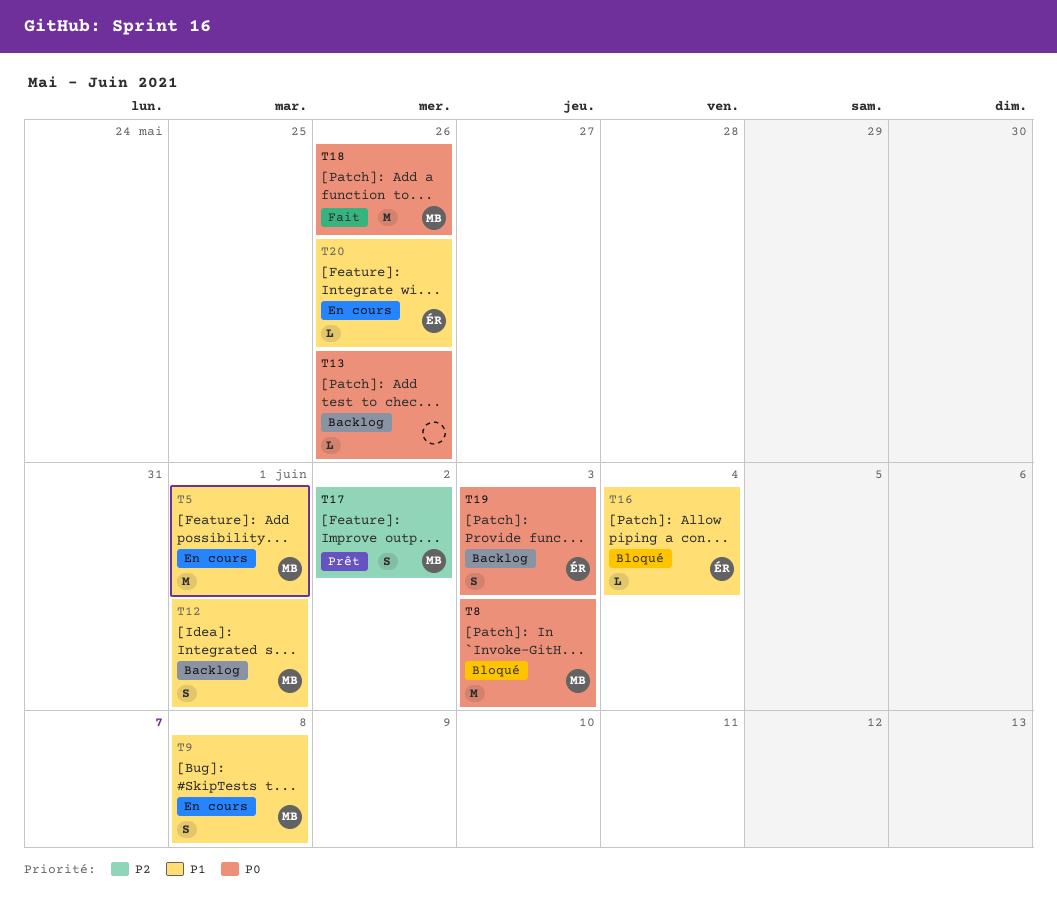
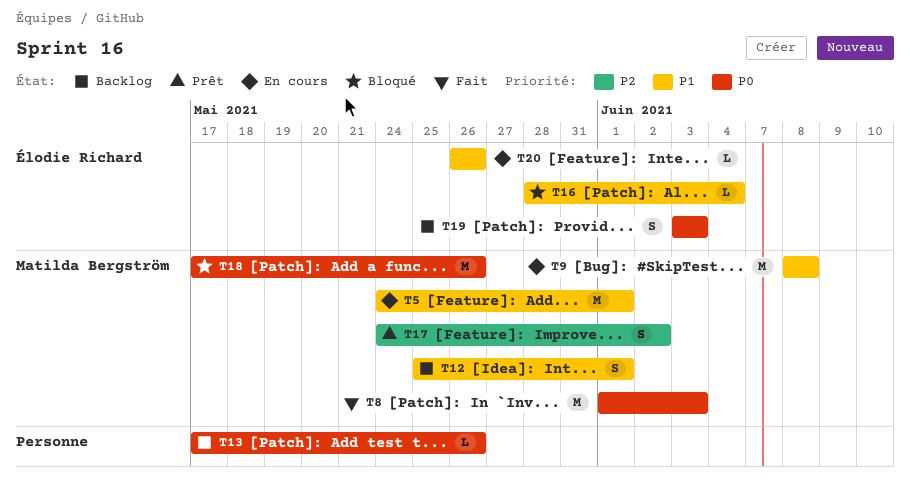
T8, status: Bloqué -> Fait
T9, estimate: S -> M
T18, status: Fait -> Bloqué

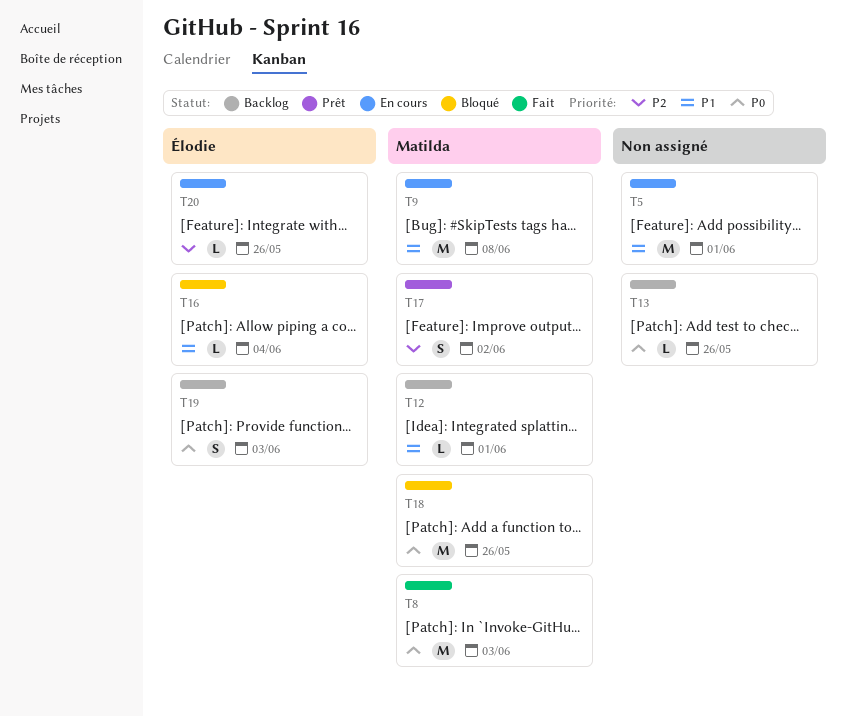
T5, owner: Matilda Bergström -> none
T12, estimate: S -> L
T20, priority: P1 -> P2

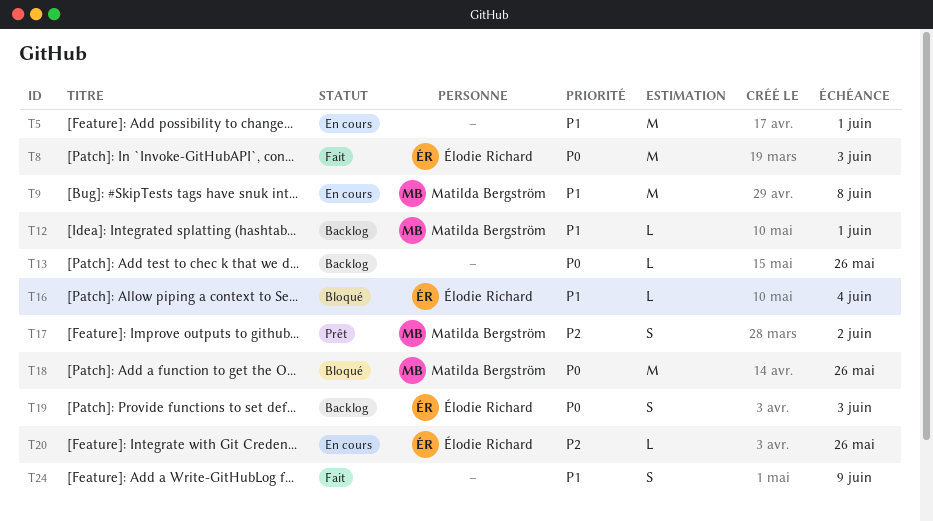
T8, owner: Matilda Bergström -> Élodie Richard
T24: none -> present

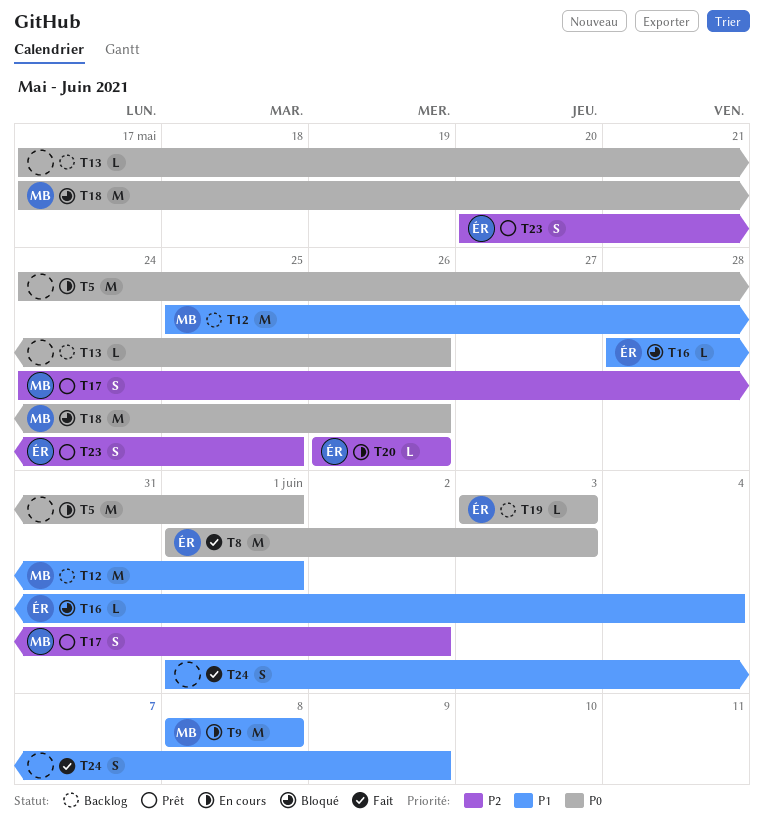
T5, priority: P1 -> P0
T12, estimate: L -> M
T19, estimate: S -> L
T23: none -> present

